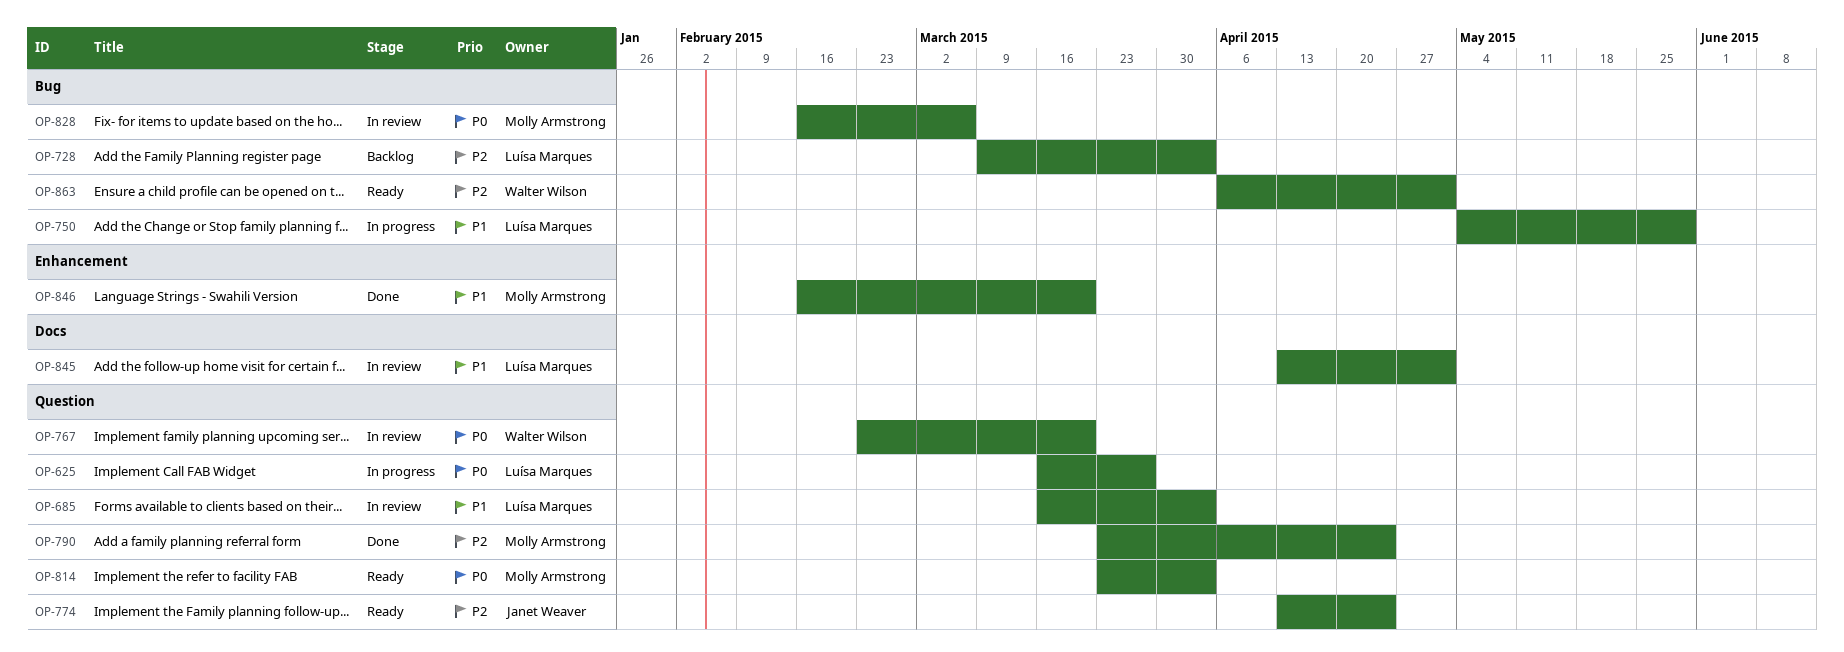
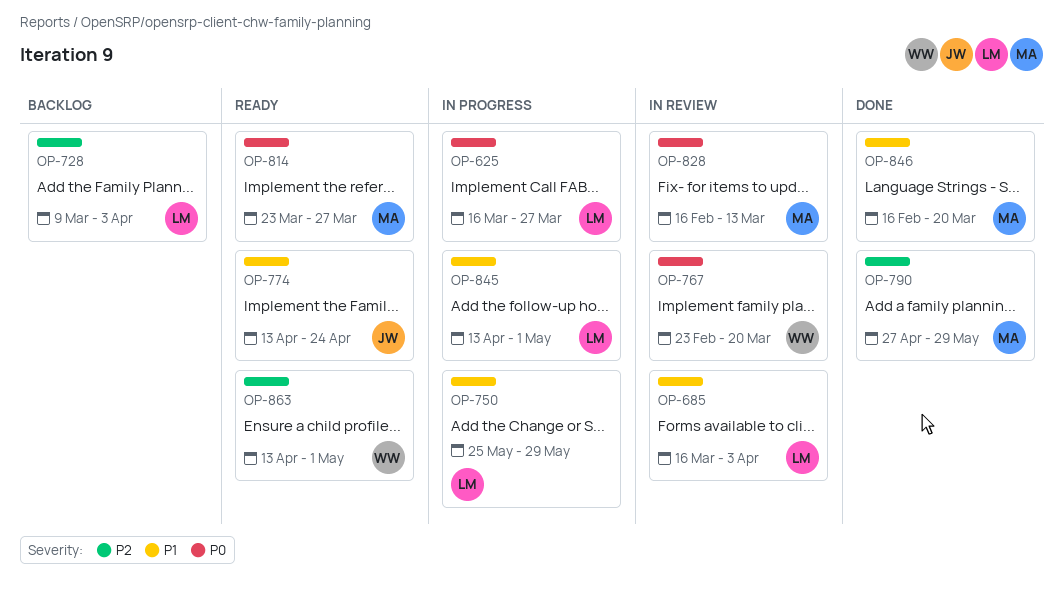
OP-750, start: May 4 -> May 25
OP-774, priority: P2 -> P1
OP-790, start: Mar 23 -> Apr 27
OP-790, due: Apr 24 -> May 29
OP-814, due: Apr 3 -> Mar 27
OP-828, due: Mar 6 -> Mar 13
OP-845, status: In review -> In progress
OP-863, start: Apr 6 -> Apr 13

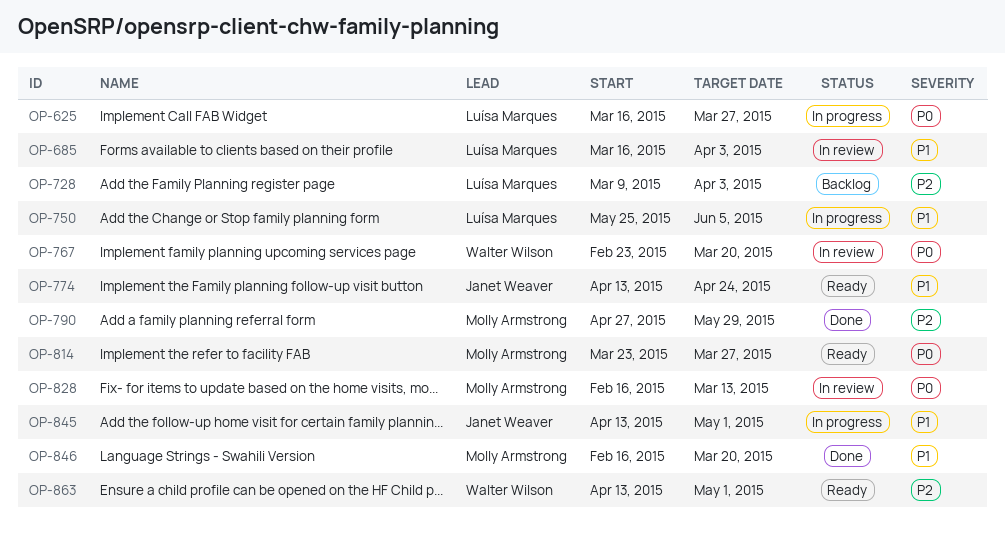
OP-750, due: May 29 -> Jun 5
OP-845, owner: Luísa Marques -> Janet Weaver

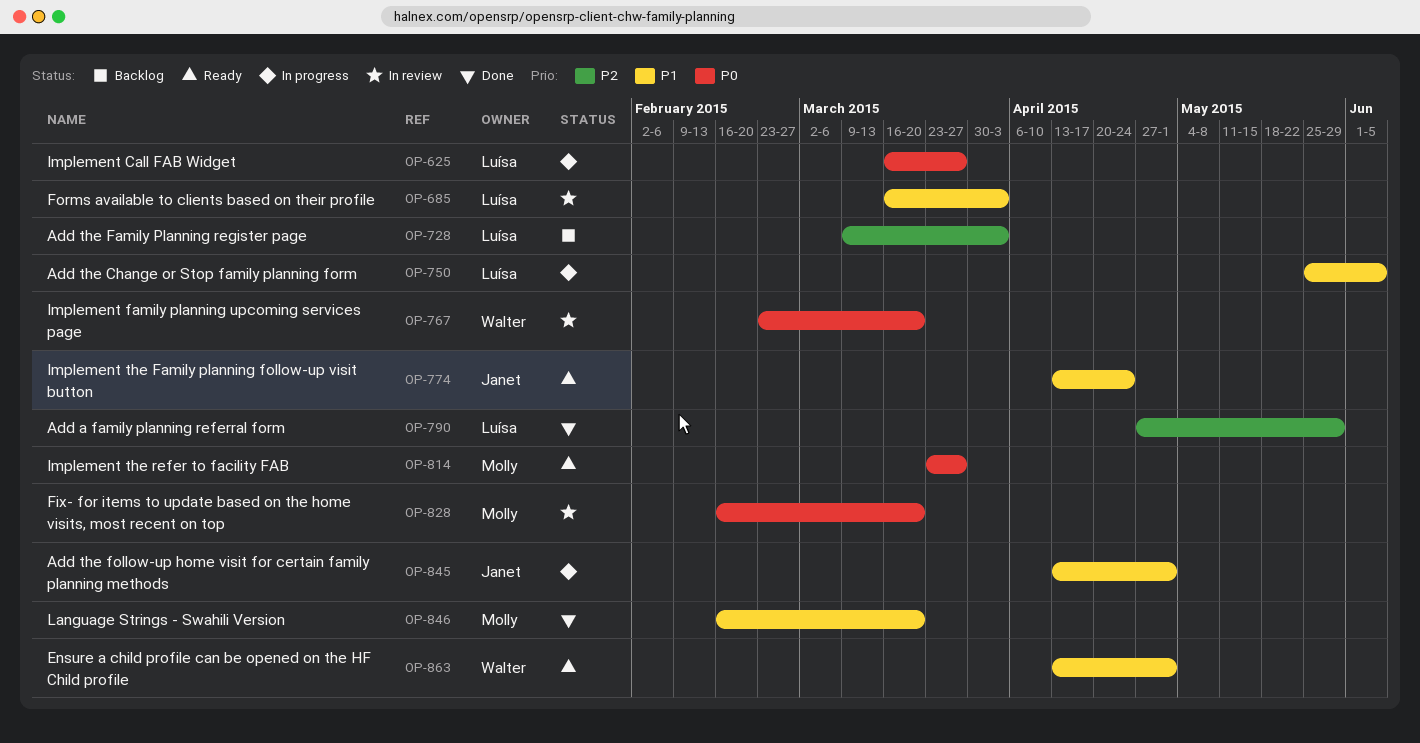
OP-790, owner: Molly Armstrong -> Luísa Marques
OP-828, due: Mar 13 -> Mar 20
OP-863, priority: P2 -> P1

